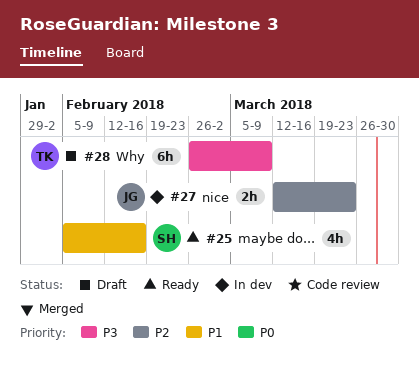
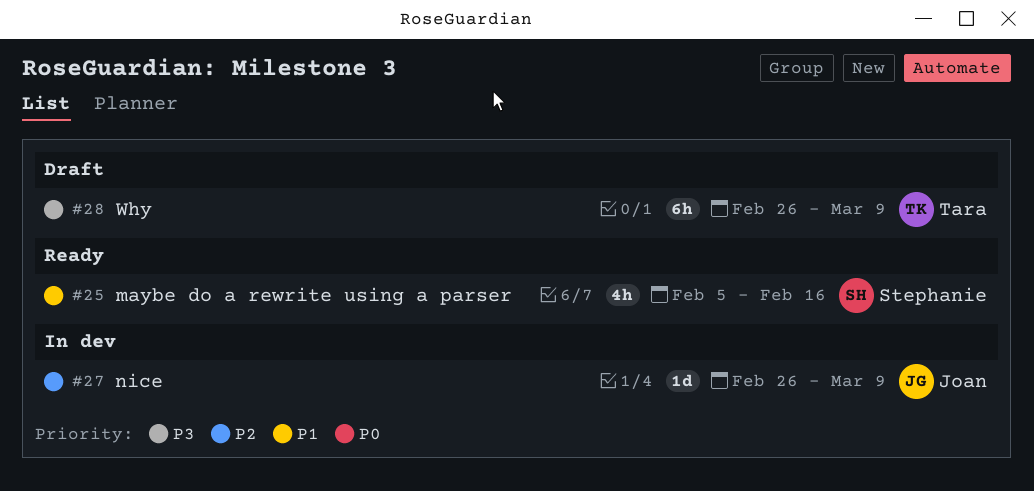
#27, estimate: 2h -> 1d
#27, start: Mar 12 -> Feb 26
#27, due: Mar 23 -> Mar 9

